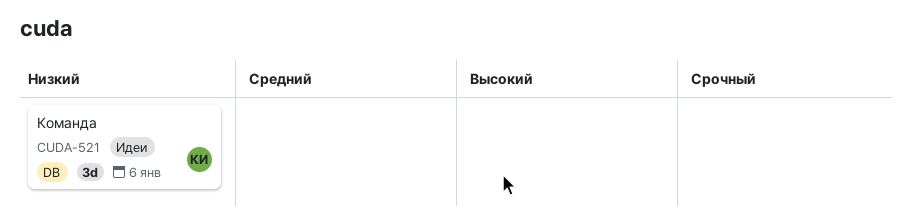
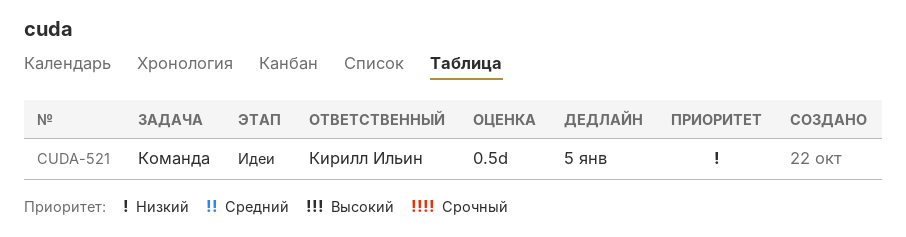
CUDA-521, estimate: 3d -> 0.5d
CUDA-521, due: Jan 6 -> Jan 5

